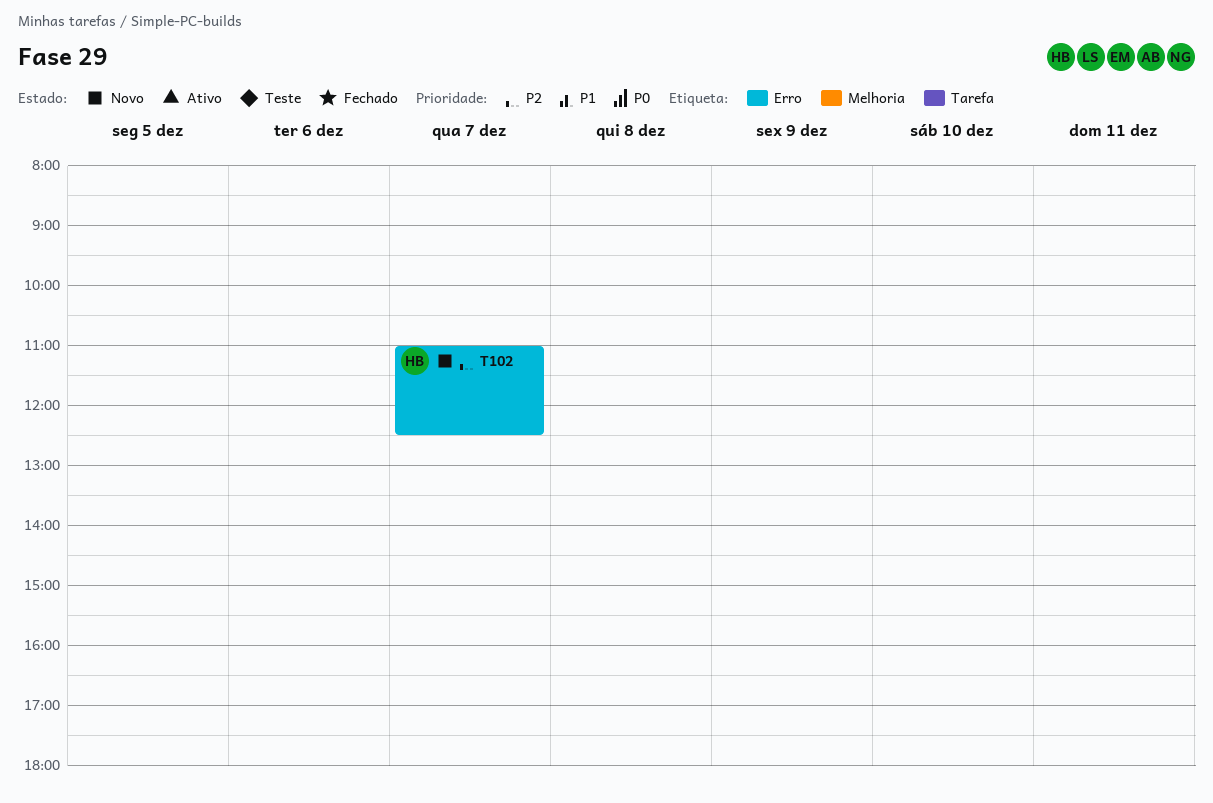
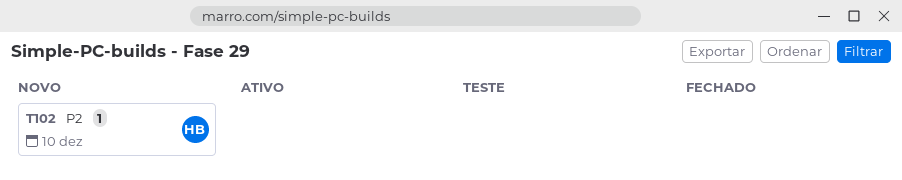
T102, day: Dec 7 -> Dec 10

